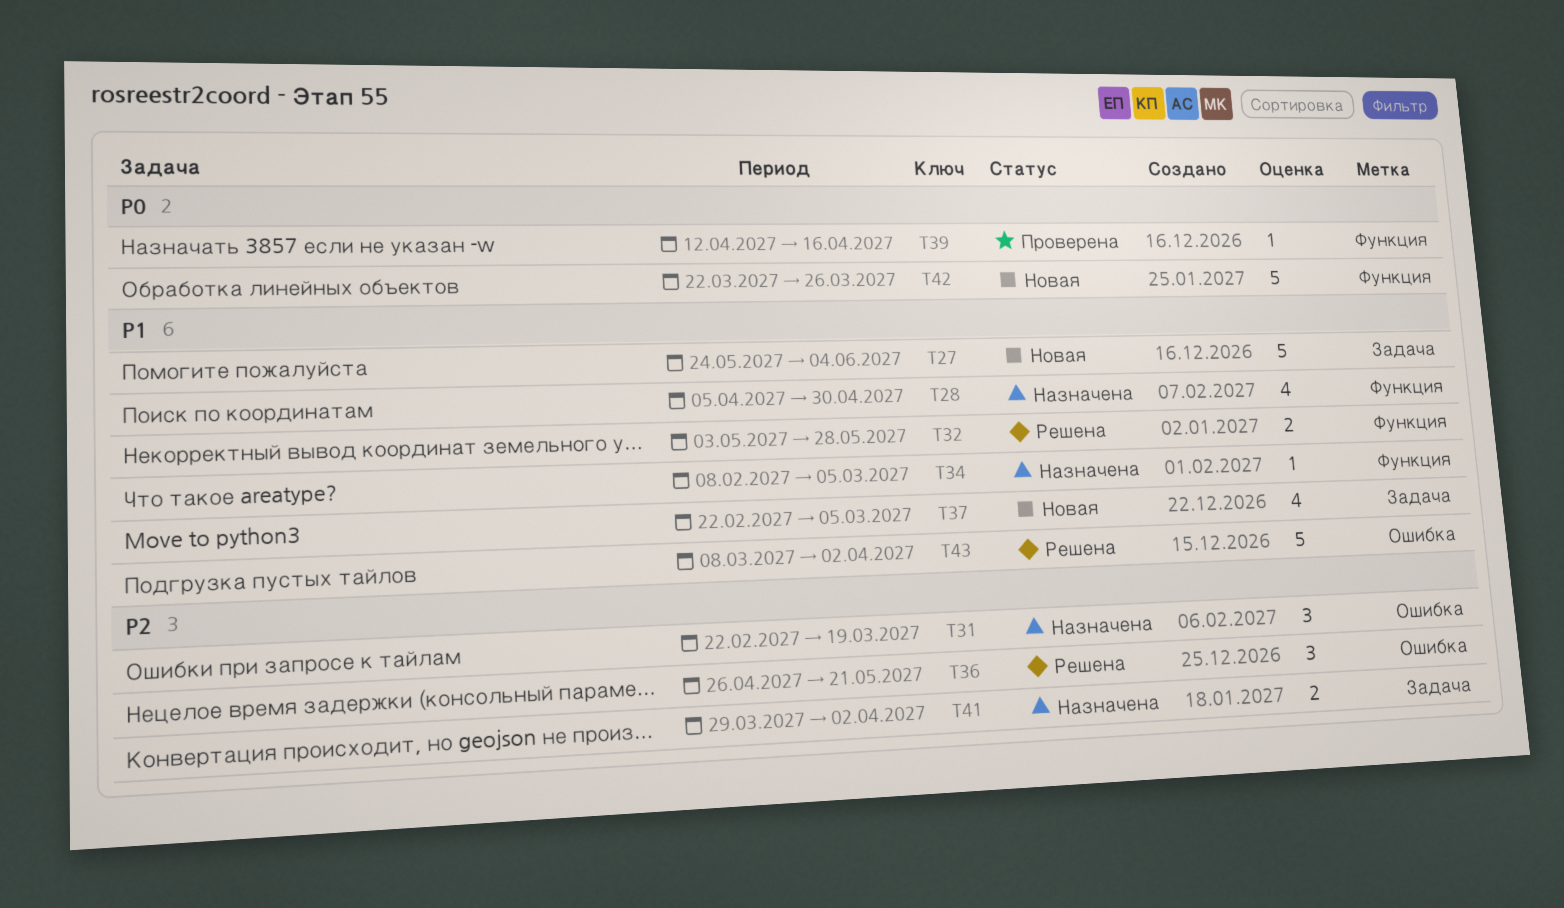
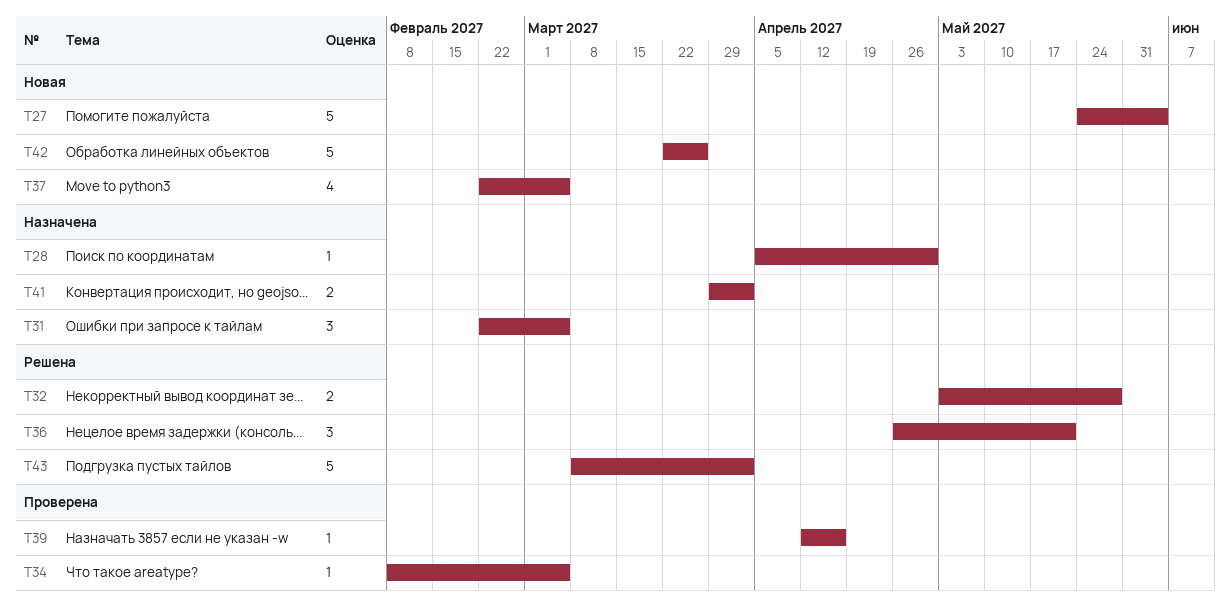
T28, estimate: 4 -> 1
T31, due: Mar 19 -> Mar 5
T34, status: Назначена -> Проверена

